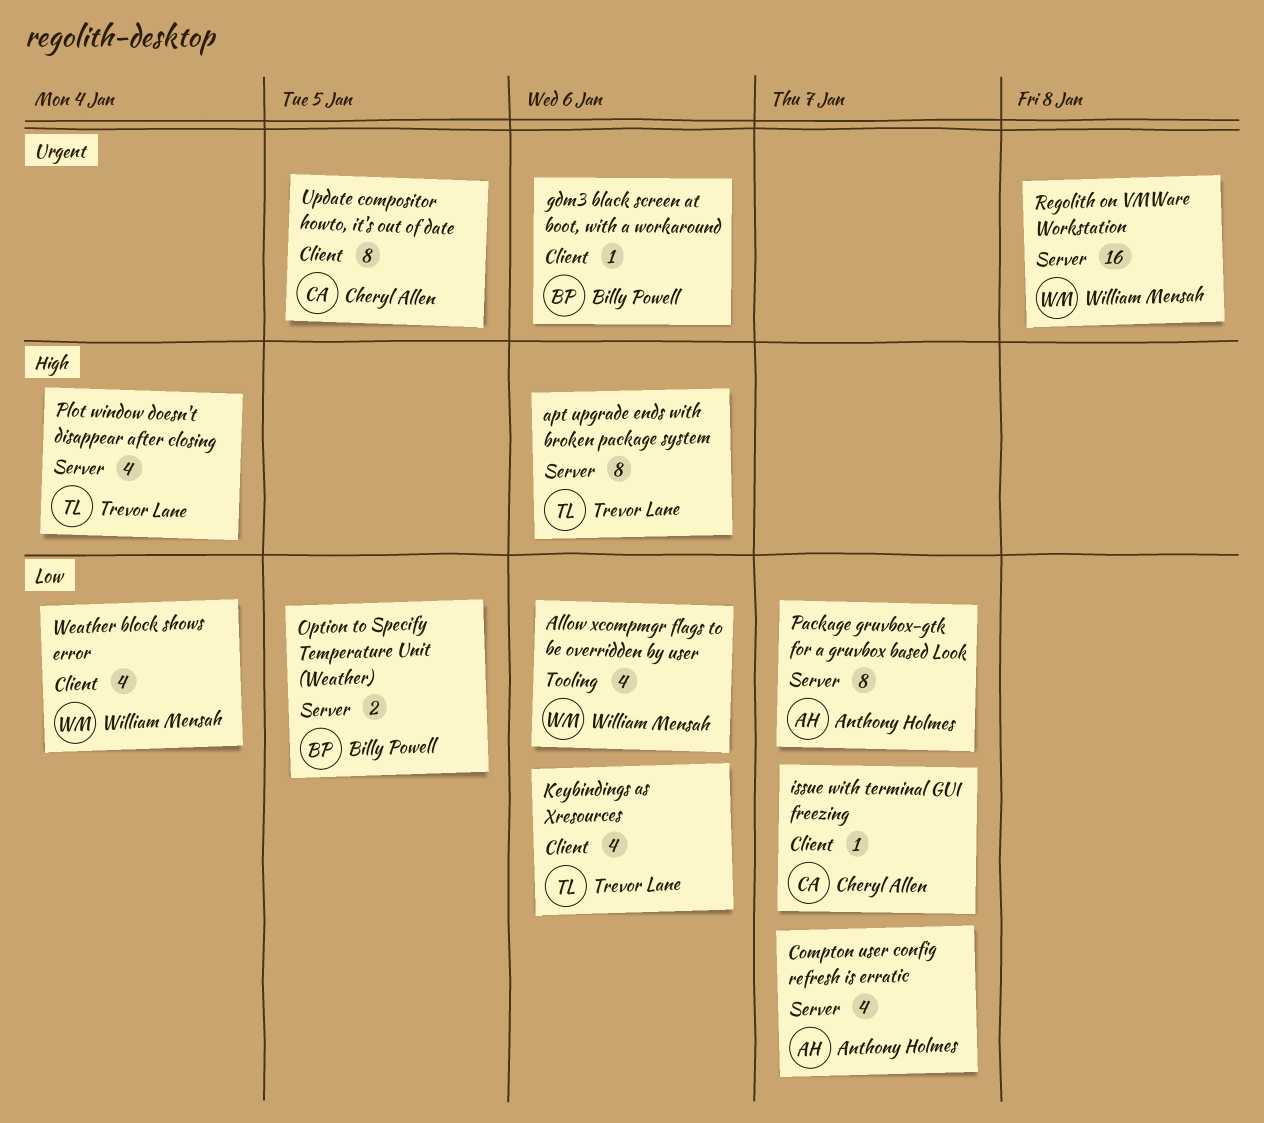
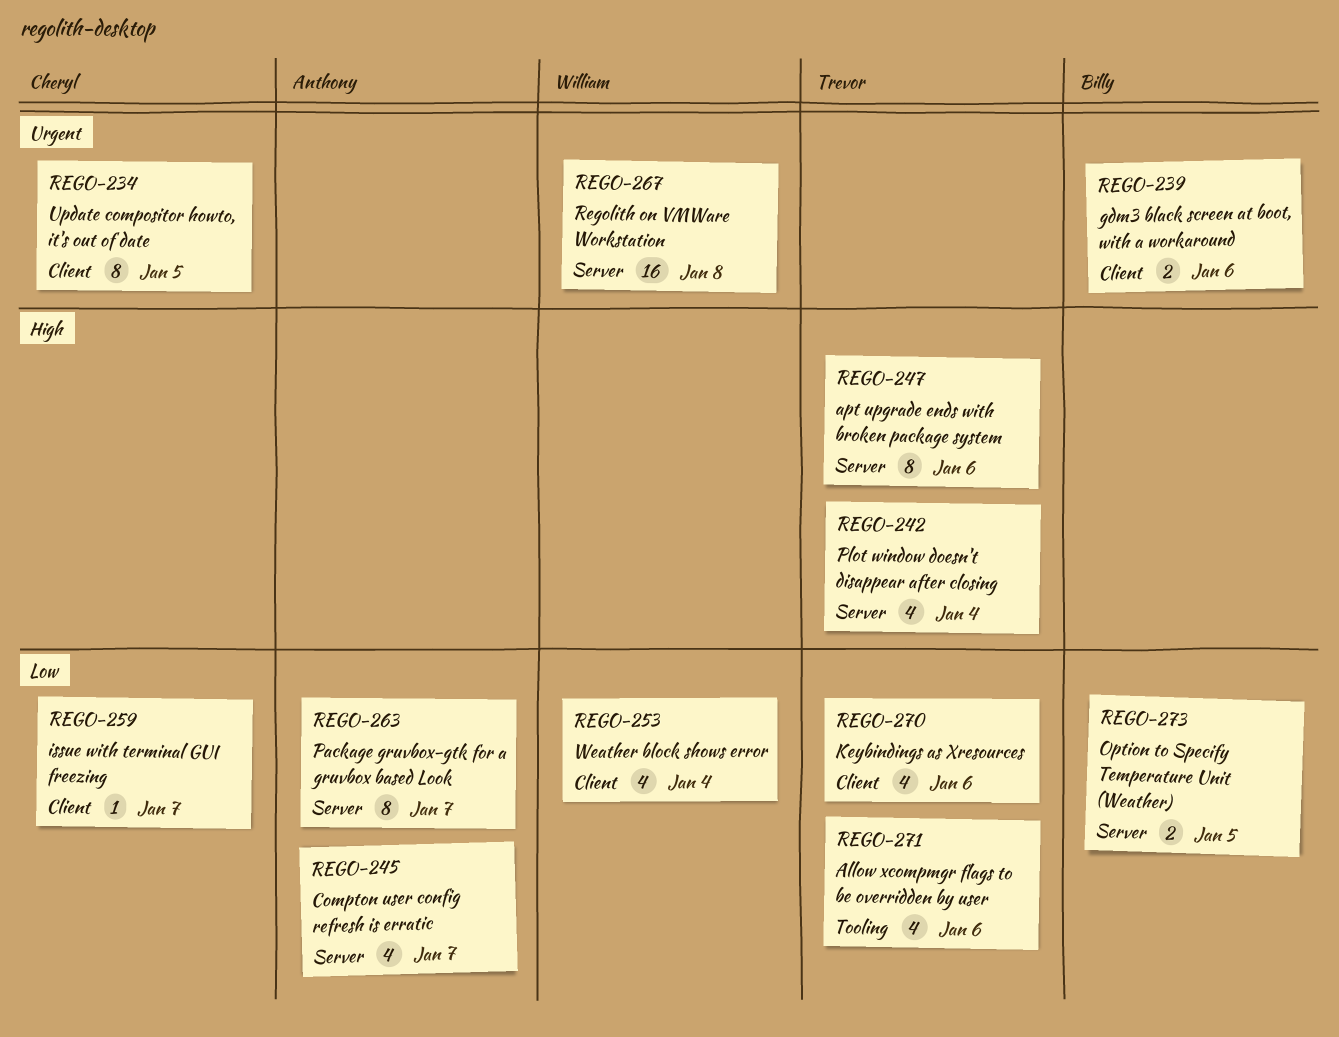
Allow xcompmgr flags to be overridden by user, owner: William Mensah -> Trevor Lane
gdm3 black screen at boot, with a workaround, estimate: 1 -> 2

